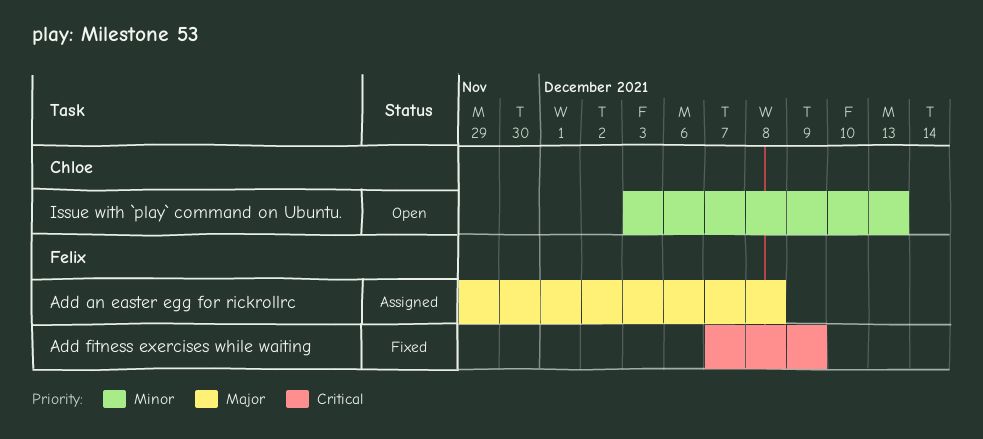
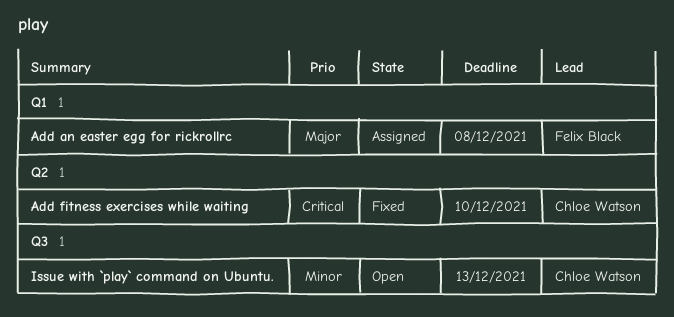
Add fitness exercises while waiting, owner: Felix Black -> Chloe Watson
Add fitness exercises while waiting, due: Dec 9 -> Dec 10

